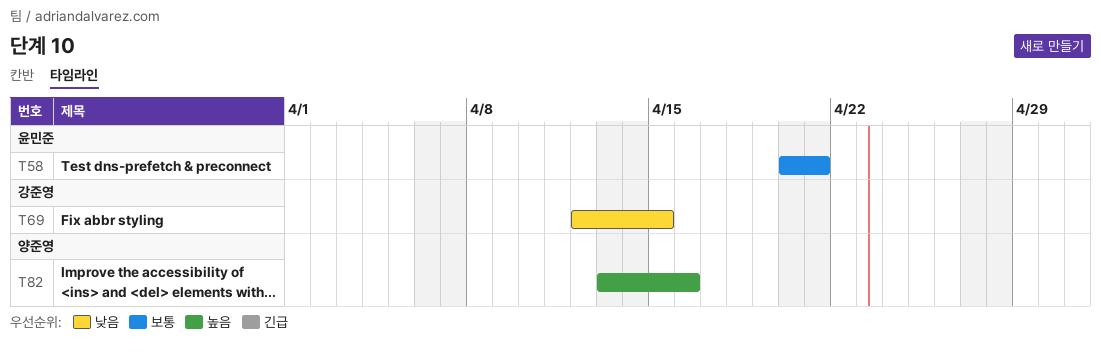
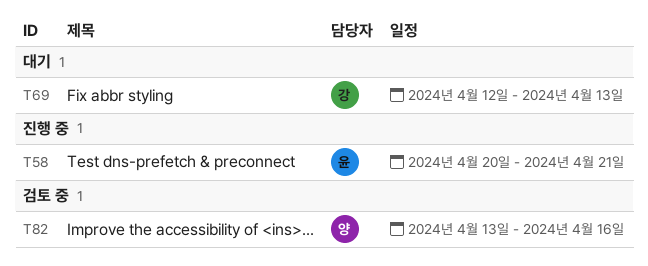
T69, due: Apr 15 -> Apr 13

